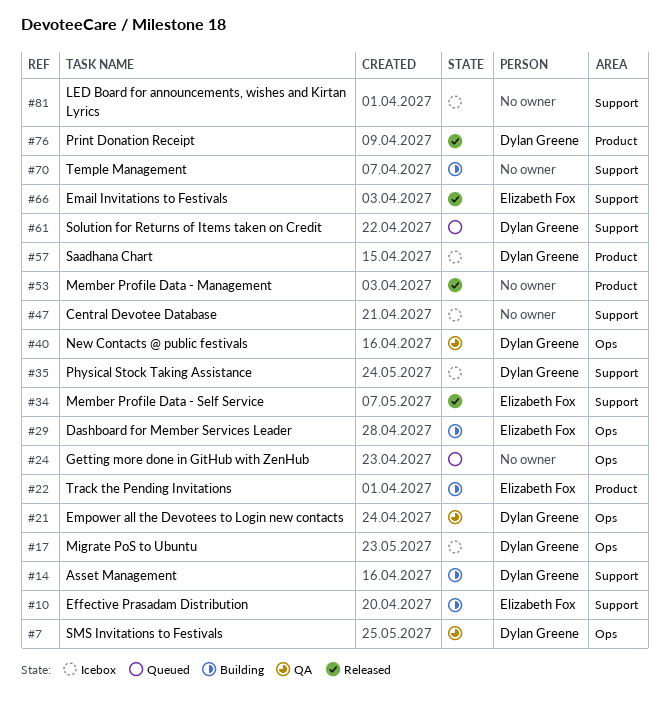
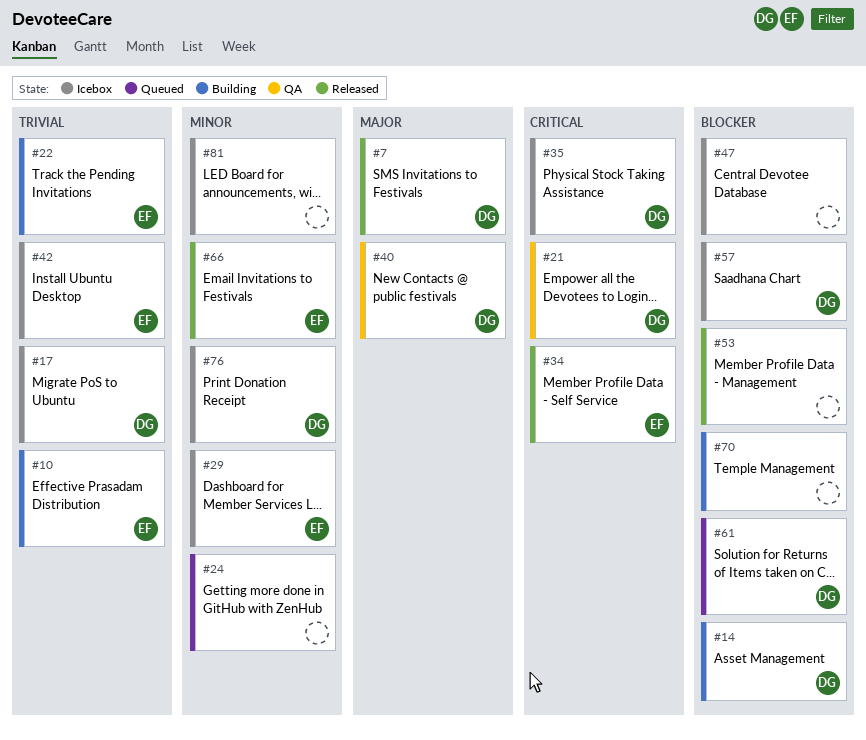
#7, status: QA -> Released
#29, status: Building -> Icebox
#42: none -> present
#76, status: Released -> Icebox

